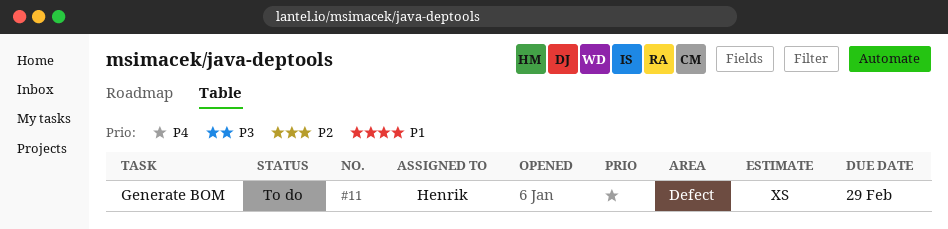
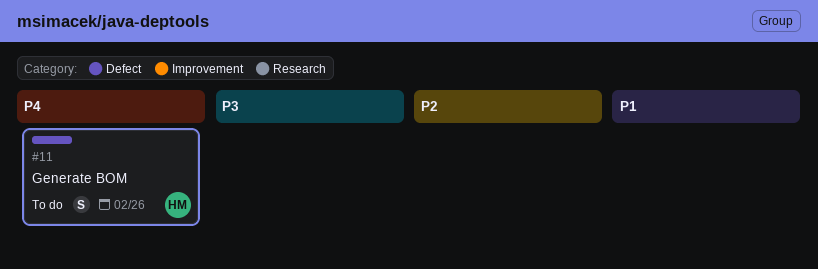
#11, estimate: XS -> S
#11, due: Feb 29 -> Feb 26

